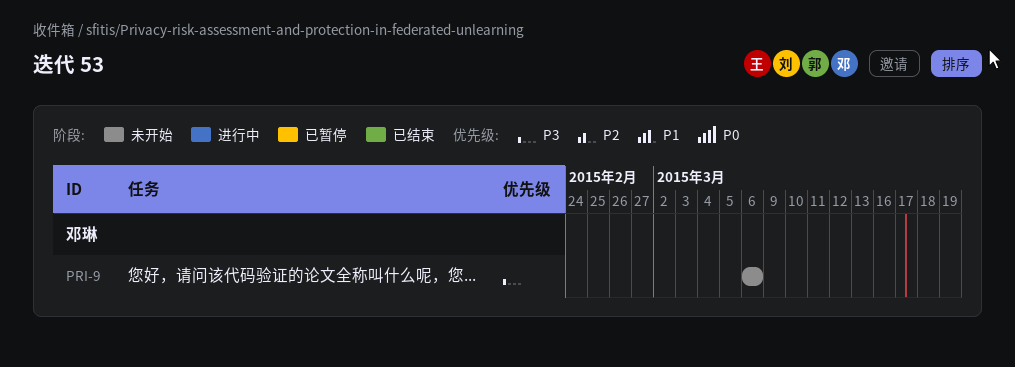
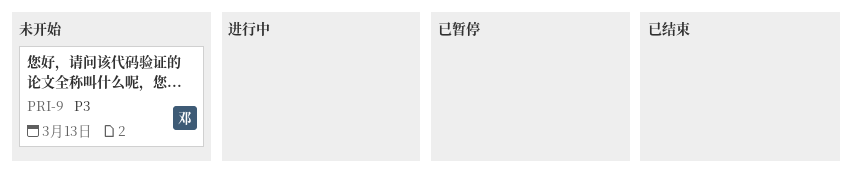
PRI-9, due: Mar 6 -> Mar 13

